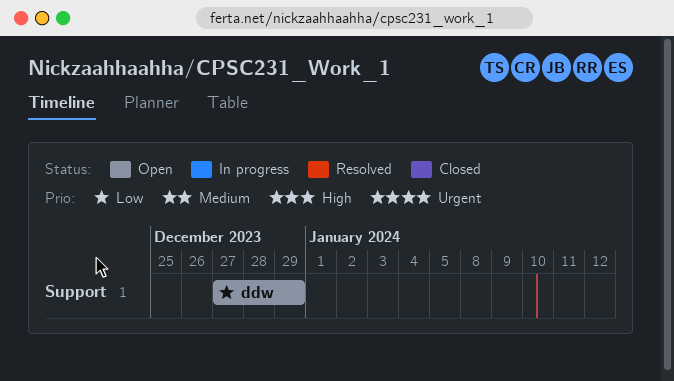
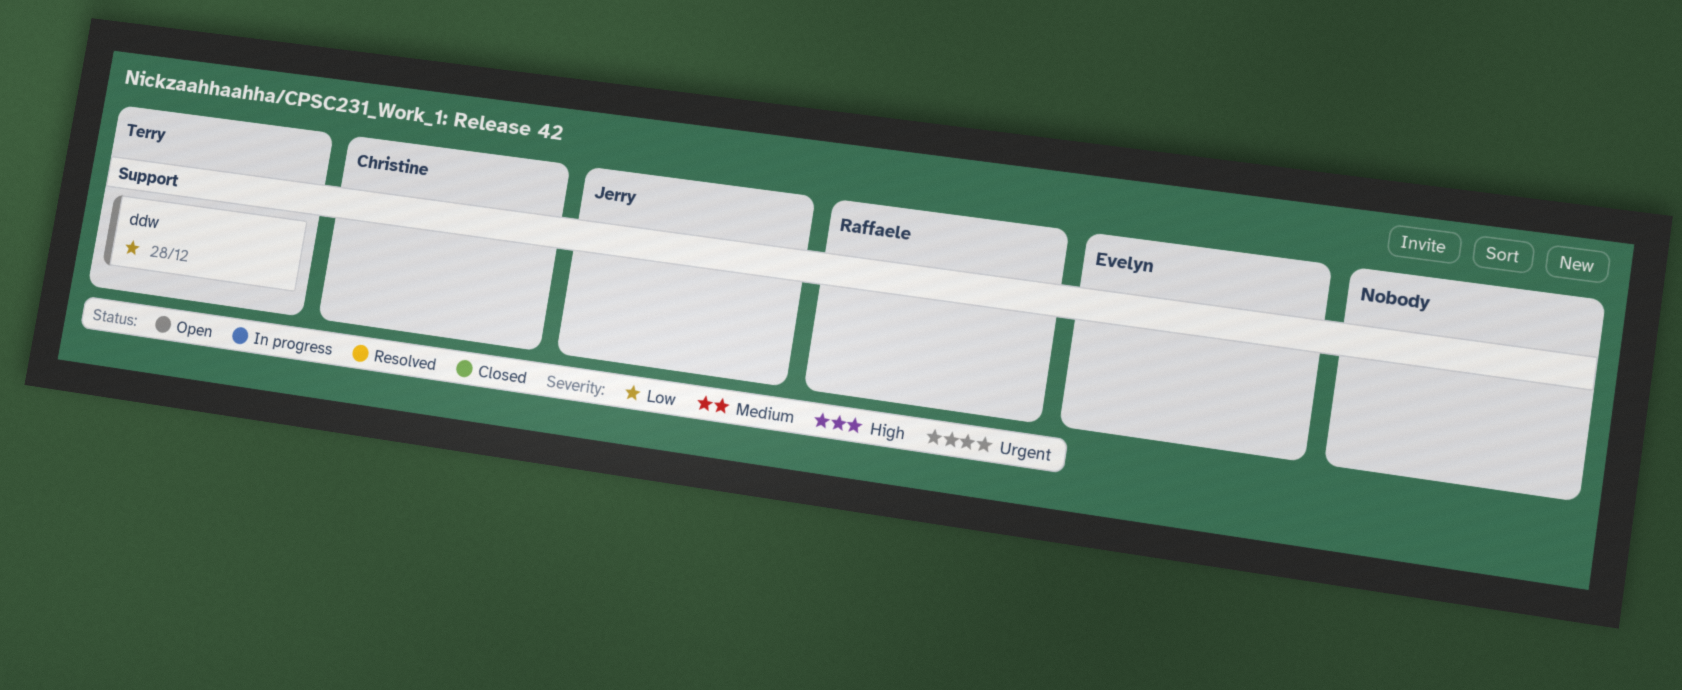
ddw, due: Dec 29 -> Dec 28

